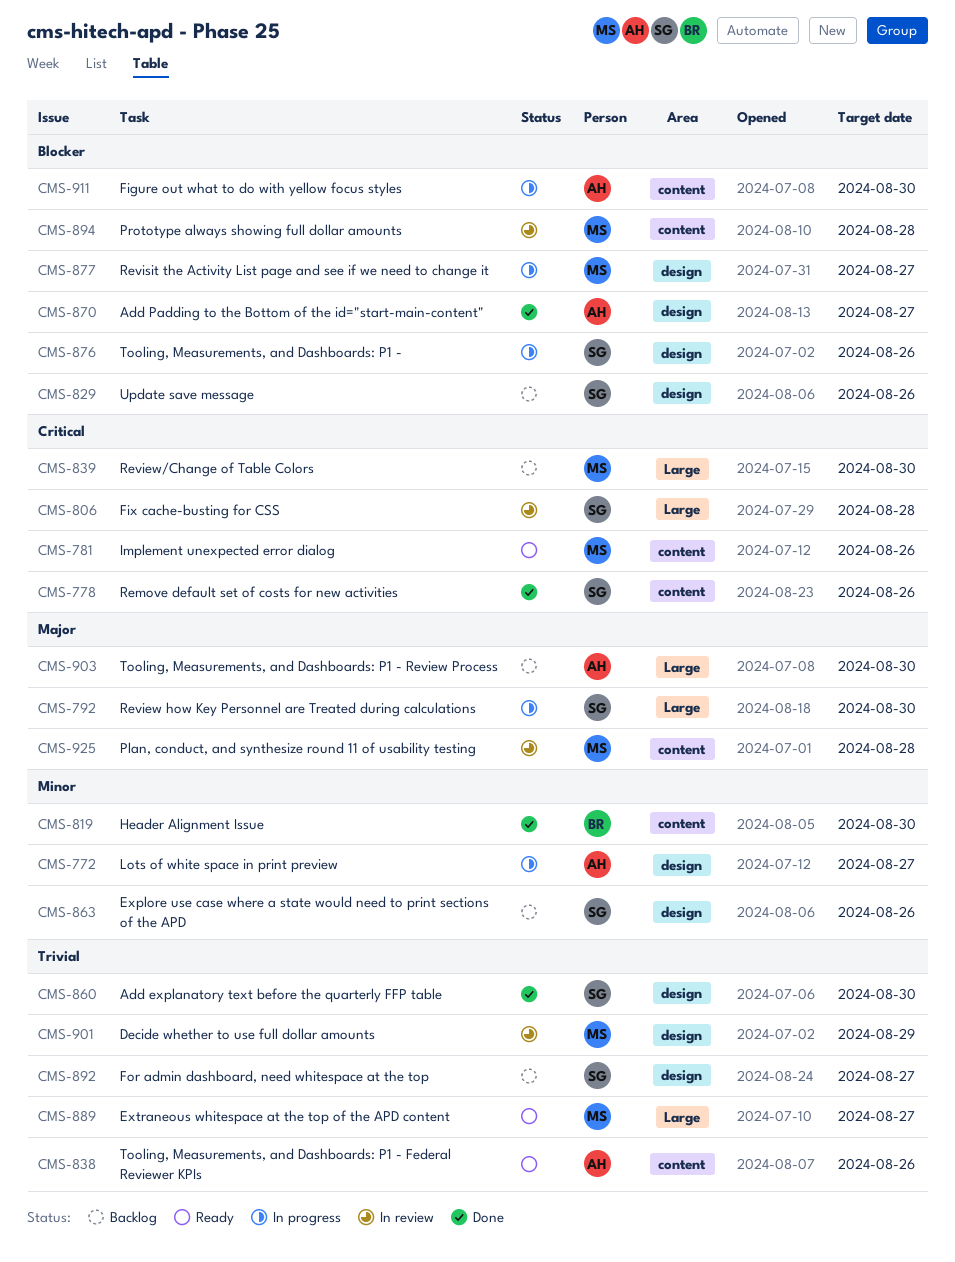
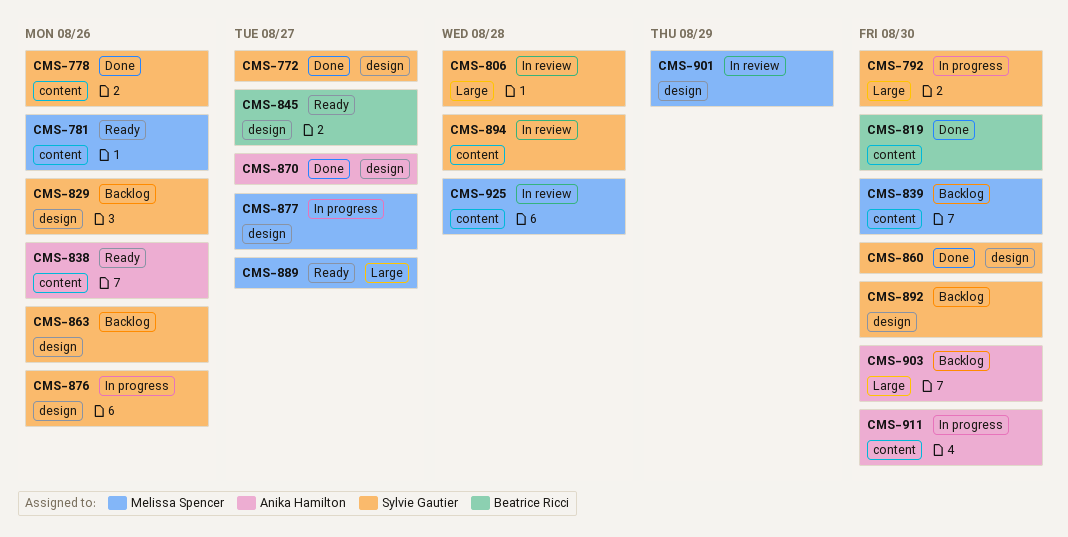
CMS-772, status: In progress -> Done
CMS-772, owner: Anika Hamilton -> Sylvie Gautier
CMS-839, label: Large -> content
CMS-845: none -> present
CMS-892, due: Aug 27 -> Aug 30
CMS-894, owner: Melissa Spencer -> Sylvie Gautier

